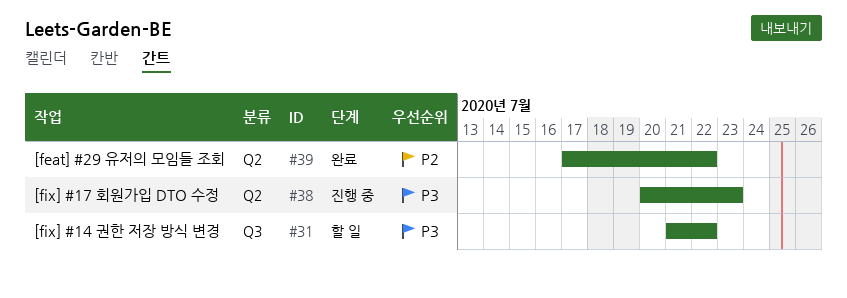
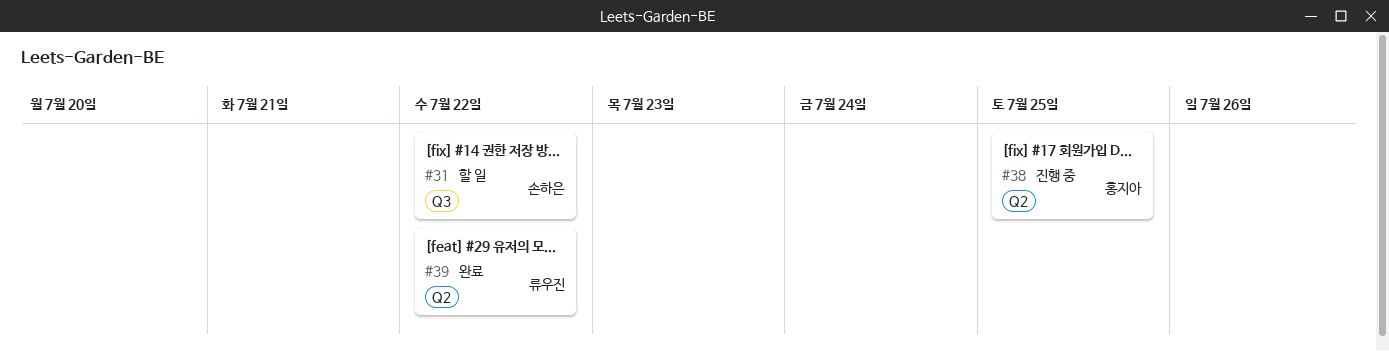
#38, due: Jul 23 -> Jul 25

